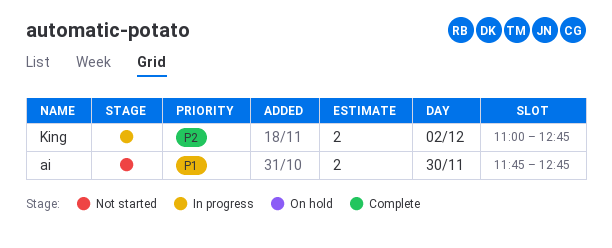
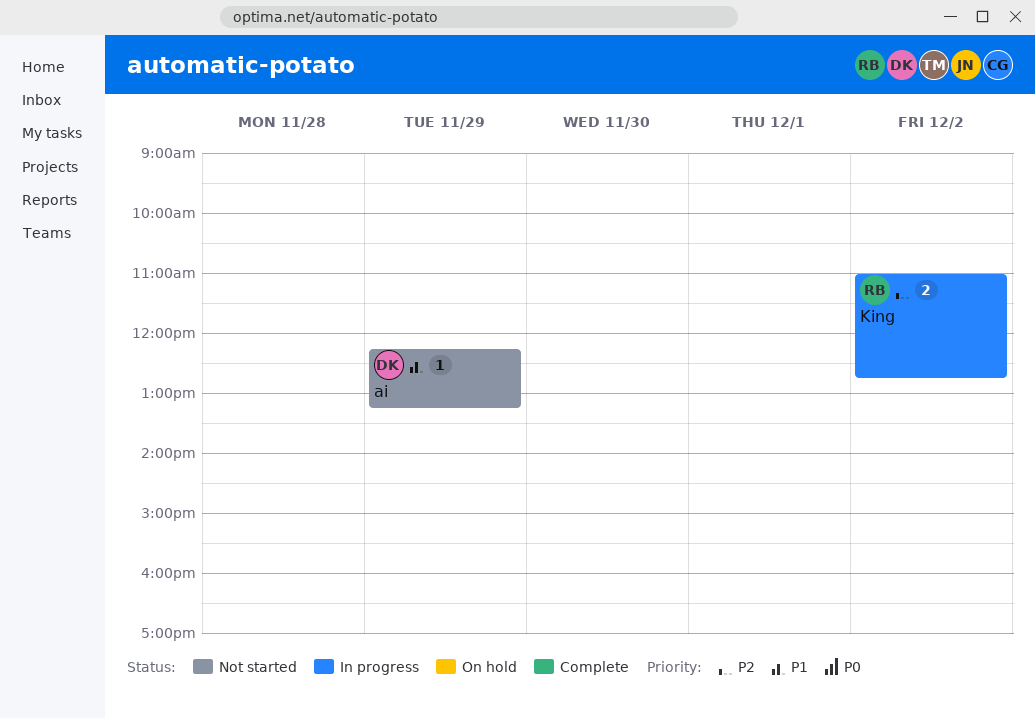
ai, estimate: 2 -> 1
ai, day: Nov 30 -> Nov 29
ai, begins: 11:45 -> 12:15
ai, ends: 12:45 -> 13:15

